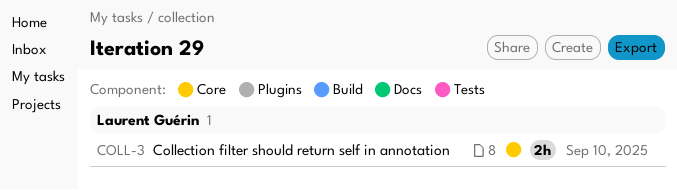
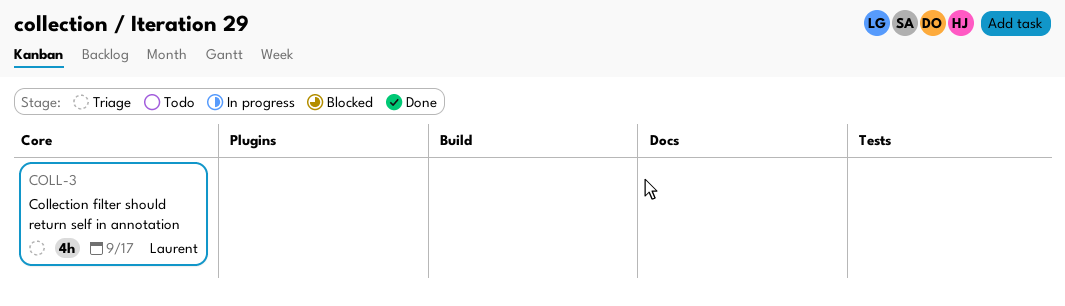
COLL-3, estimate: 2h -> 4h
COLL-3, due: Sep 10 -> Sep 17

